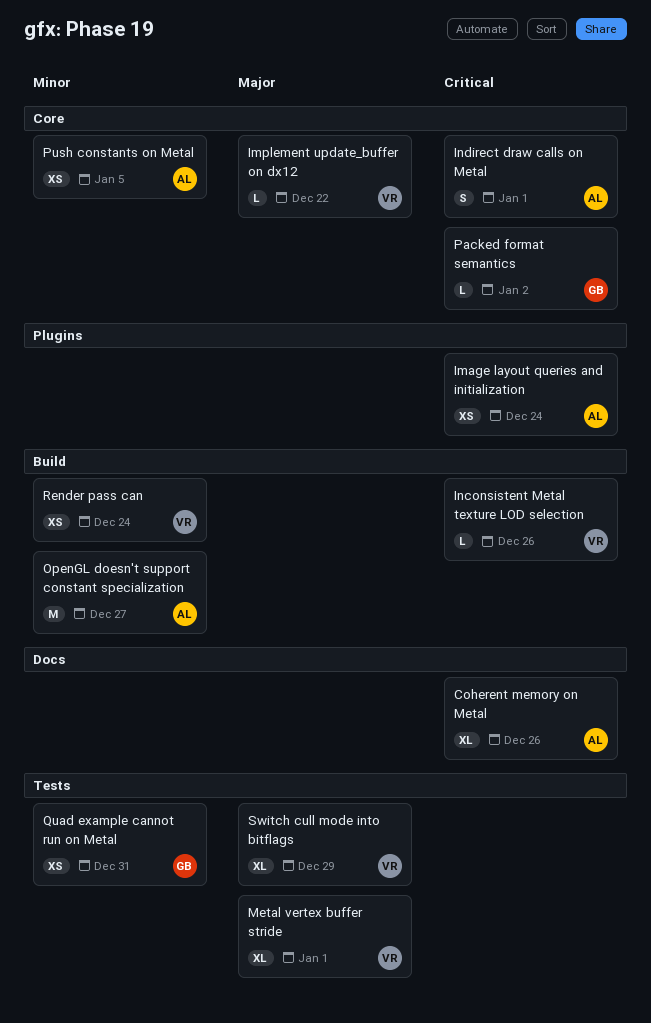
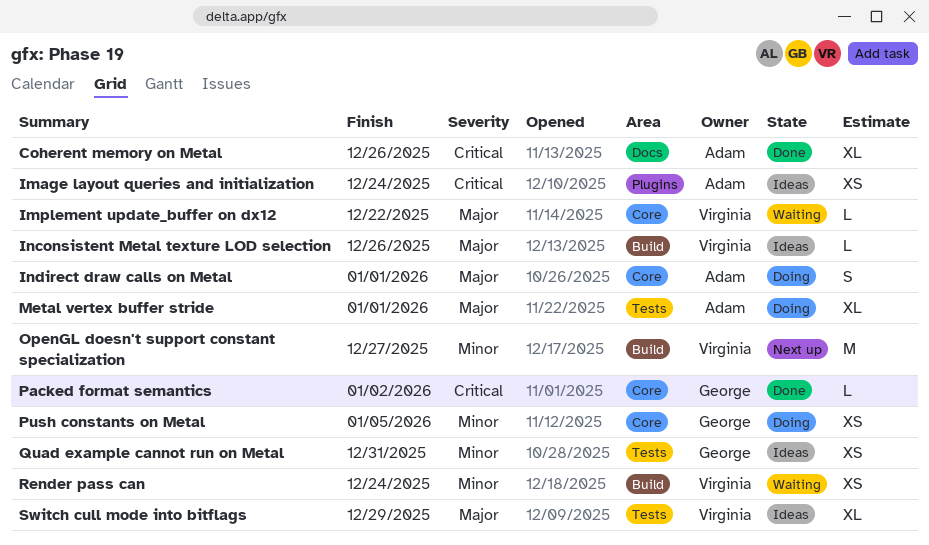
Inconsistent Metal texture LOD selection, priority: Critical -> Major
Indirect draw calls on Metal, priority: Critical -> Major
Metal vertex buffer stride, owner: Virginia -> Adam
OpenGL doesn't support constant specialization, owner: Adam -> Virginia
Push constants on Metal, owner: Adam -> George

